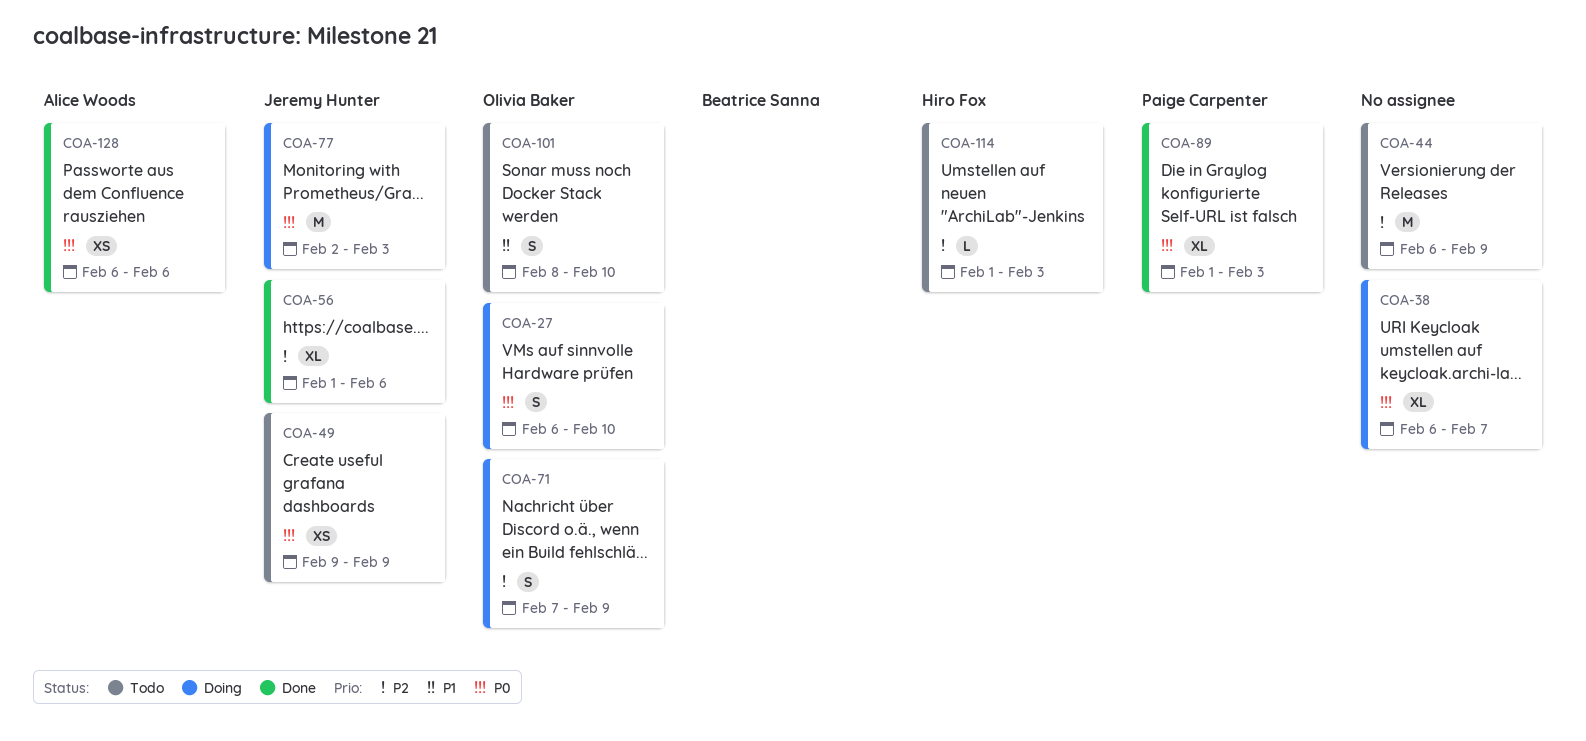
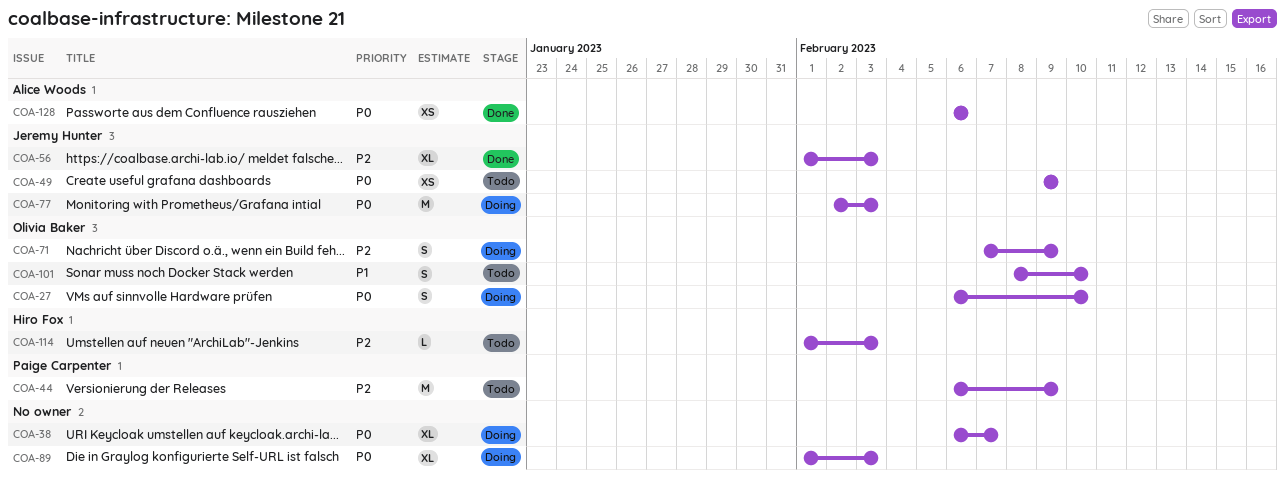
COA-44, owner: none -> Paige Carpenter
COA-56, due: Feb 6 -> Feb 3
COA-89, status: Done -> Doing
COA-89, owner: Paige Carpenter -> none

